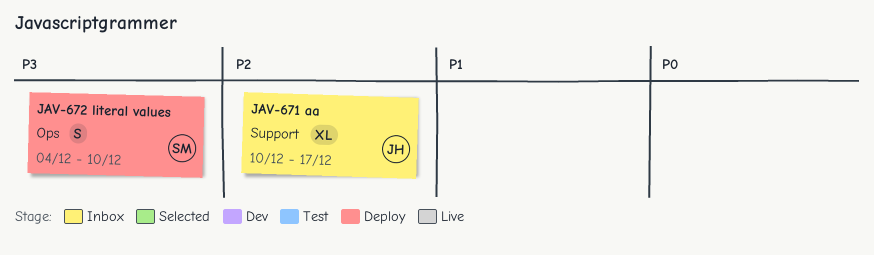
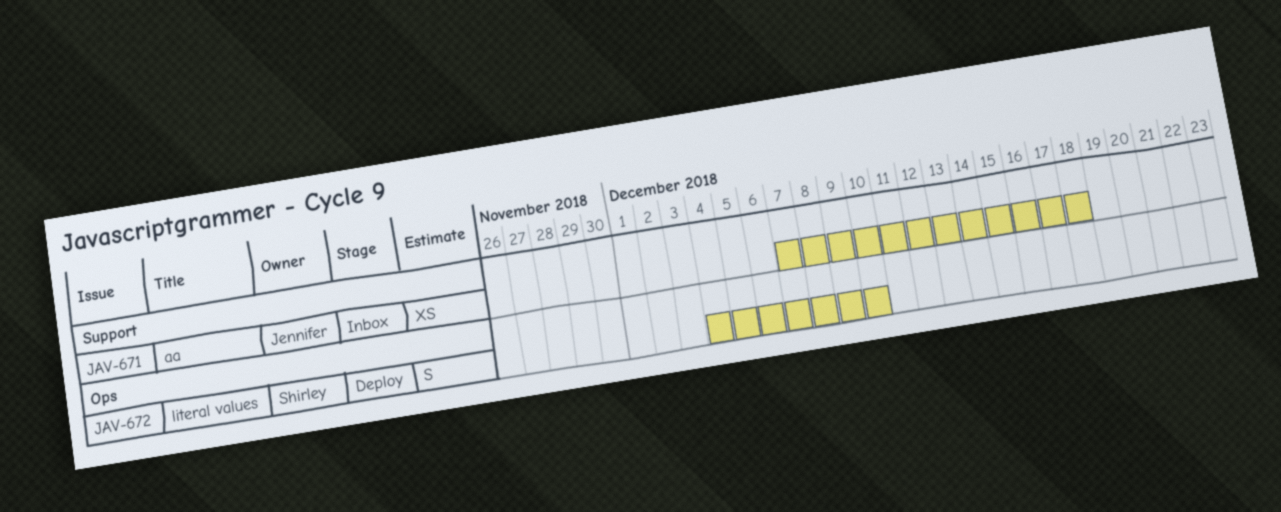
JAV-671, estimate: XL -> XS
JAV-671, start: Dec 10 -> Dec 7
JAV-671, due: Dec 17 -> Dec 18

